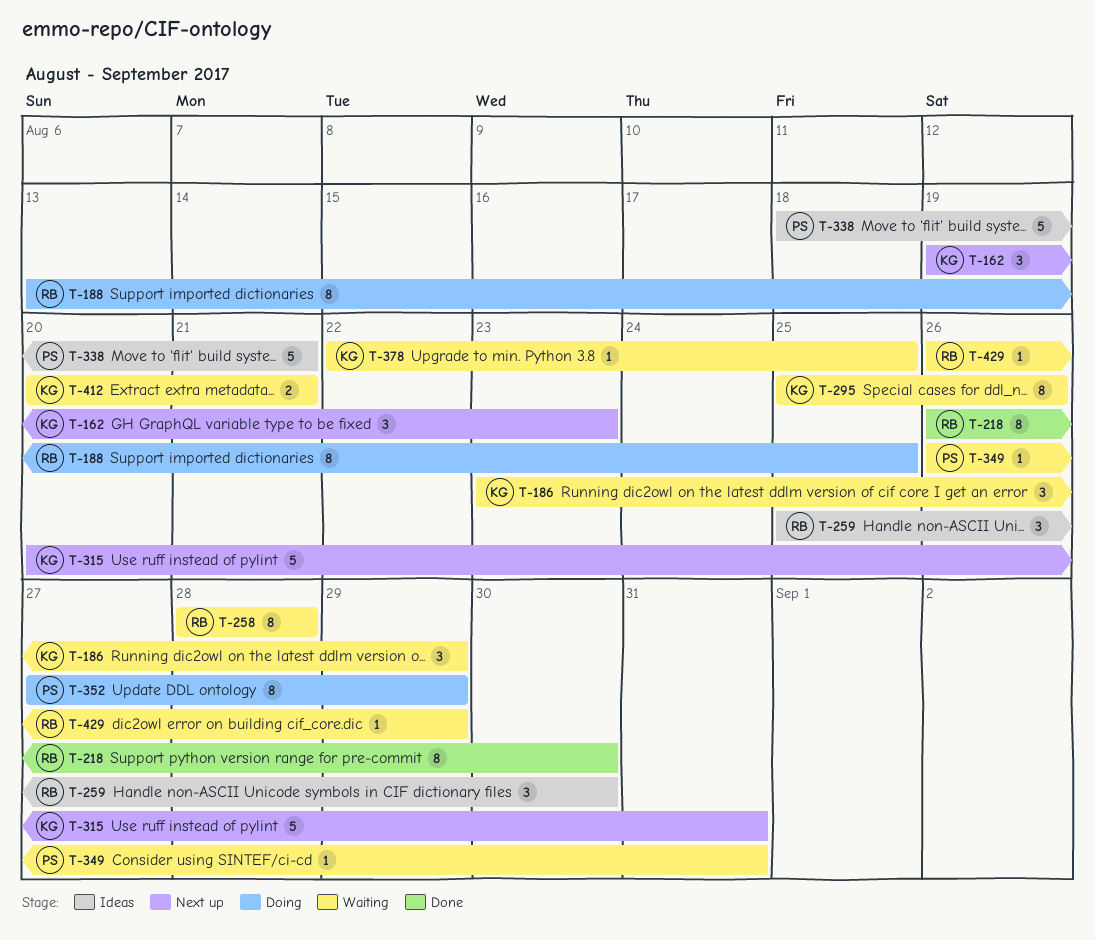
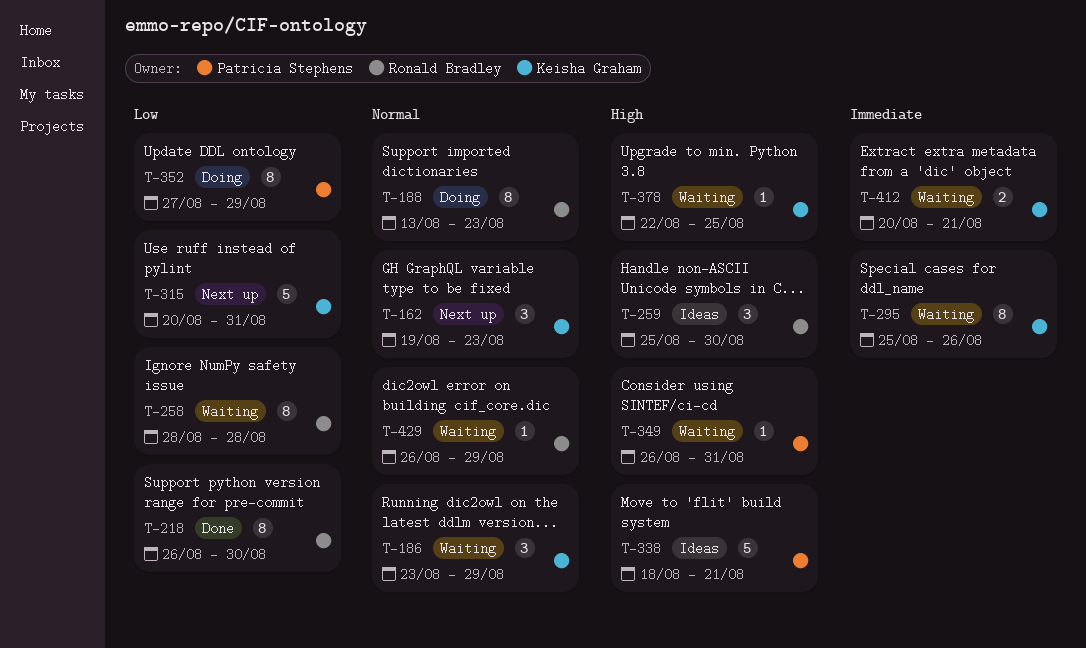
T-188, due: Aug 25 -> Aug 23

